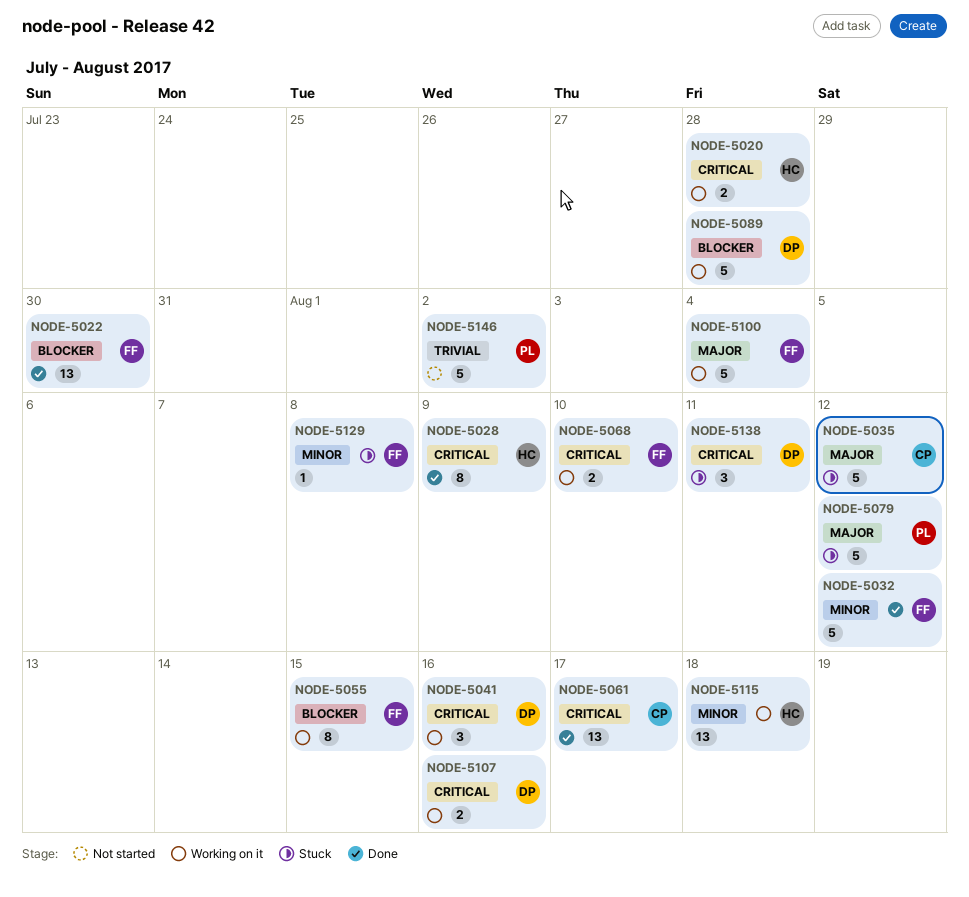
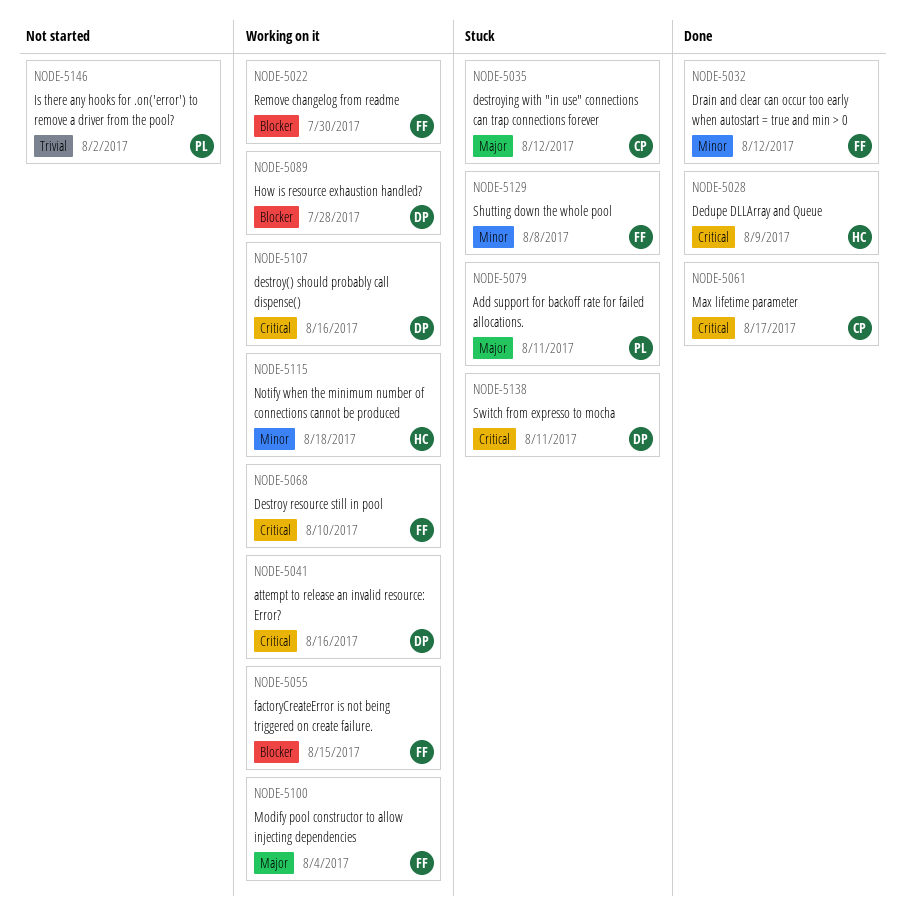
NODE-5020: present -> none
NODE-5022, status: Done -> Working on it
NODE-5079, due: Aug 12 -> Aug 11

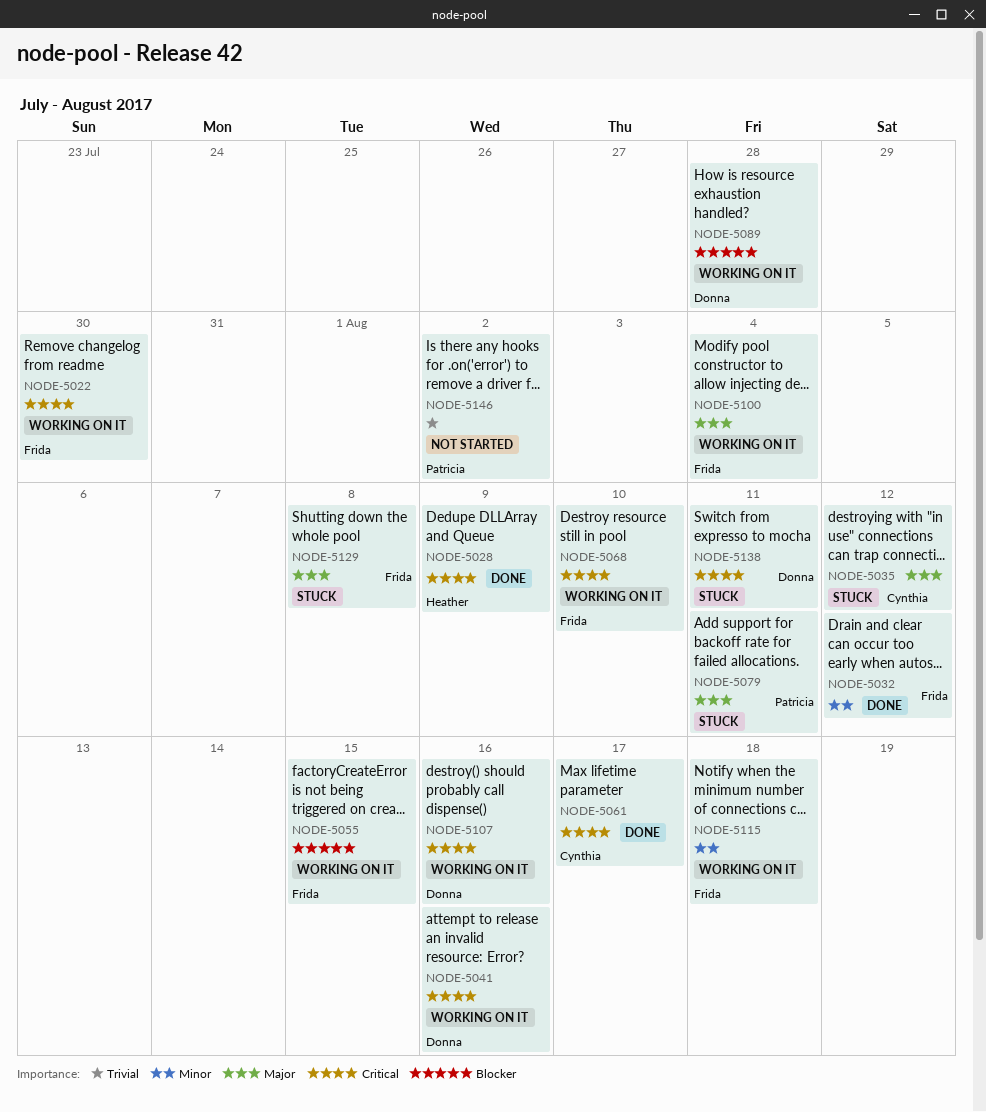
NODE-5022, priority: Blocker -> Critical
NODE-5115, owner: Heather -> Frida
NODE-5129, priority: Minor -> Major

